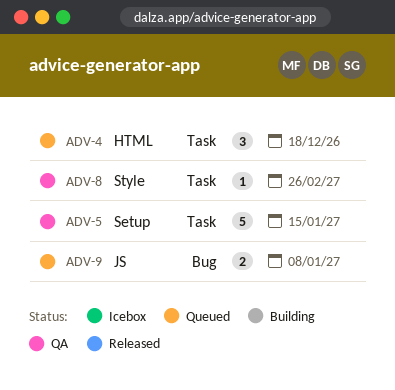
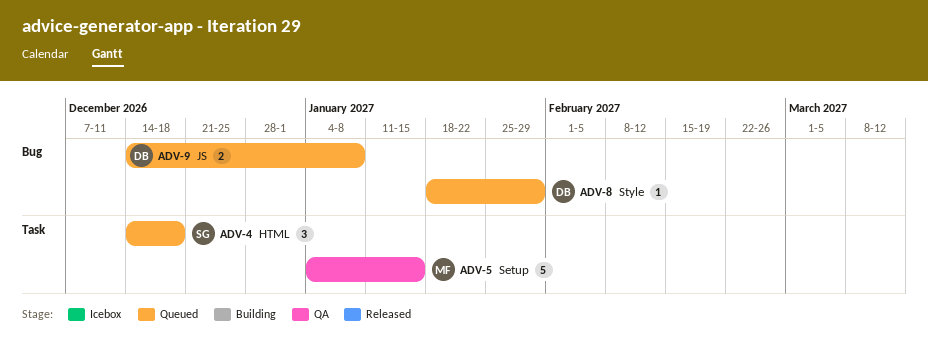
ADV-8, status: QA -> Queued
ADV-8, label: Task -> Bug
ADV-8, due: Feb 26 -> Jan 29

